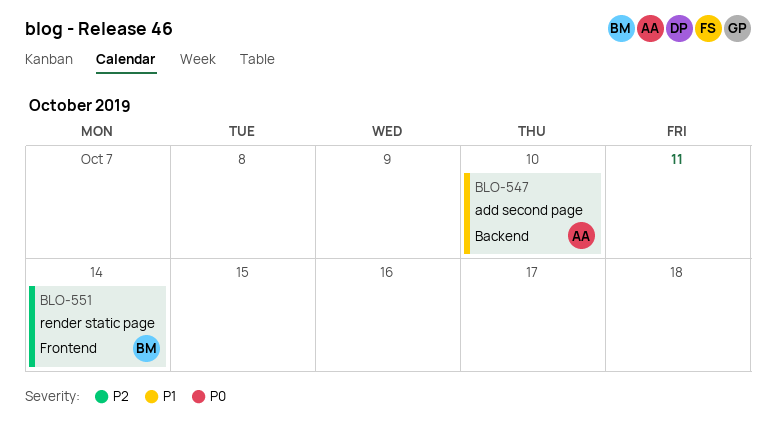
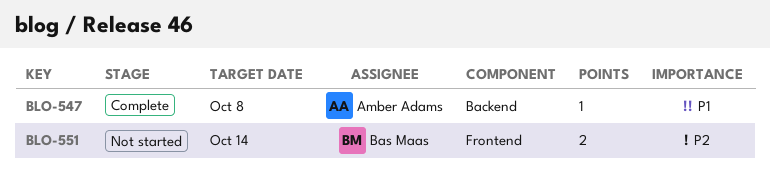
BLO-547, due: Oct 10 -> Oct 8

